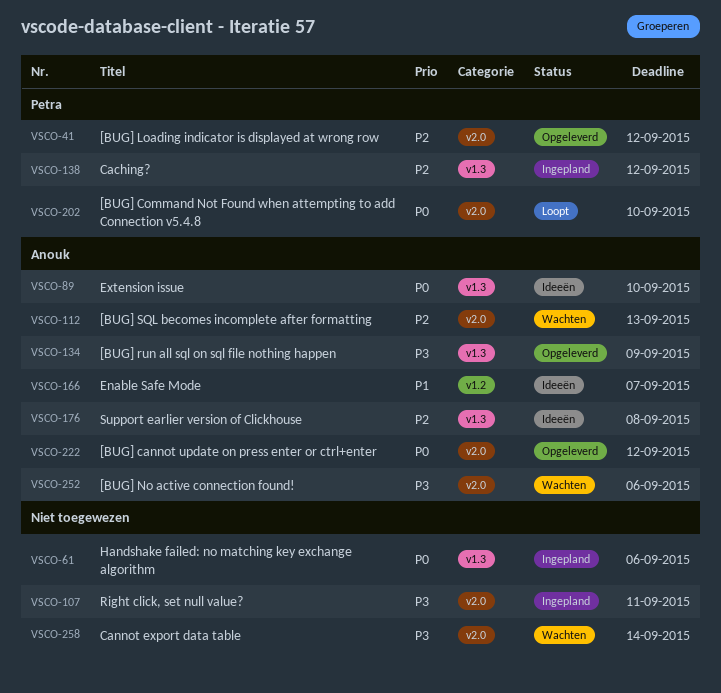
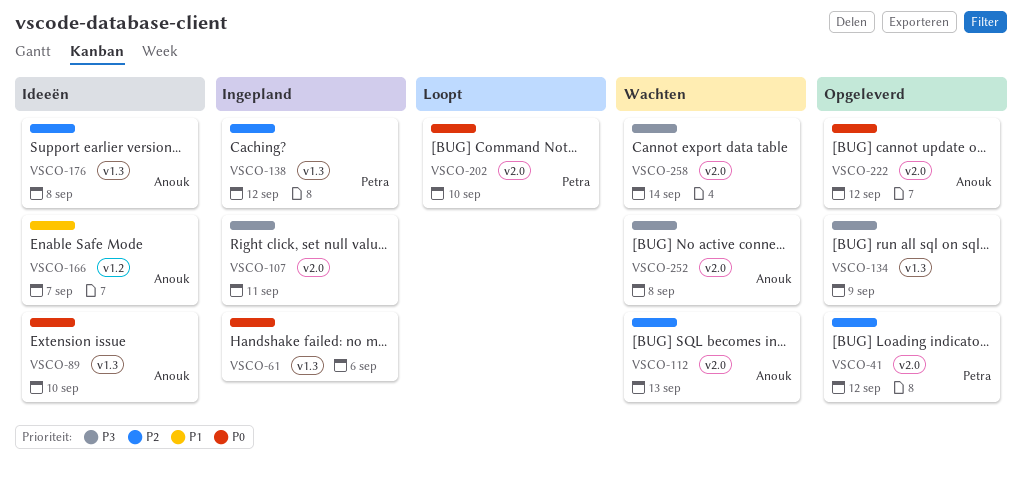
VSCO-134, owner: Anouk -> none
VSCO-252, due: Sep 6 -> Sep 8

